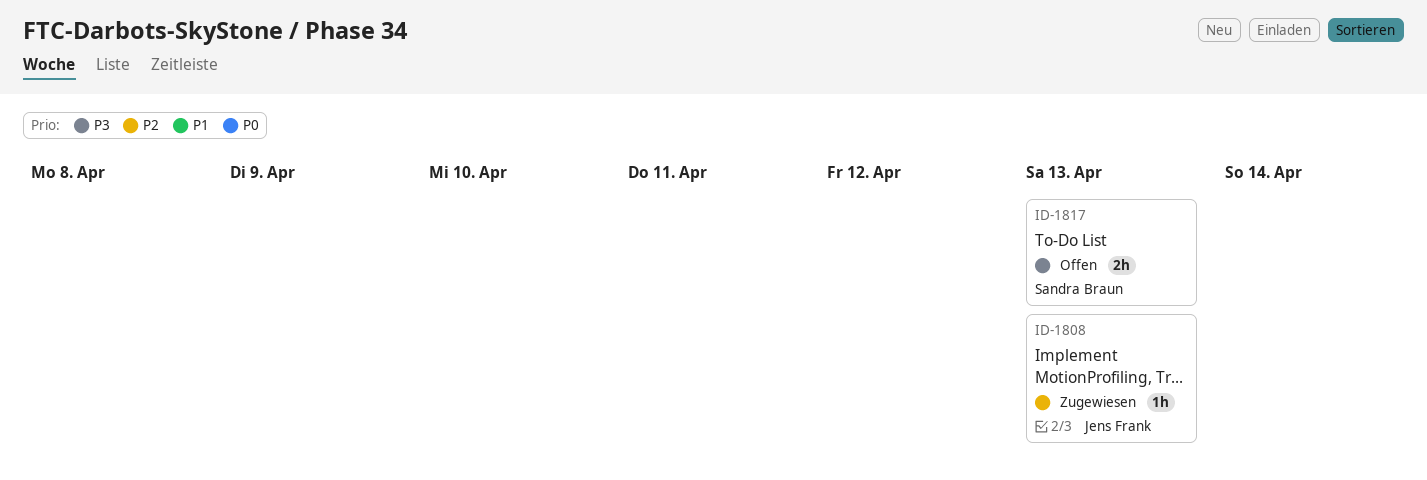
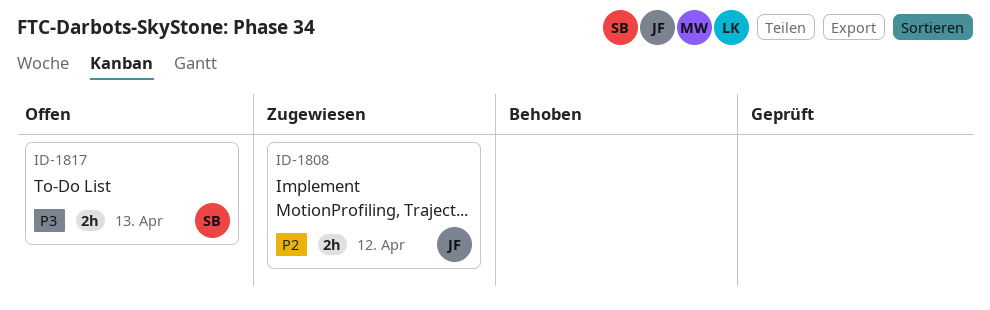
ID-1808, estimate: 1h -> 2h
ID-1808, due: Apr 13 -> Apr 12

